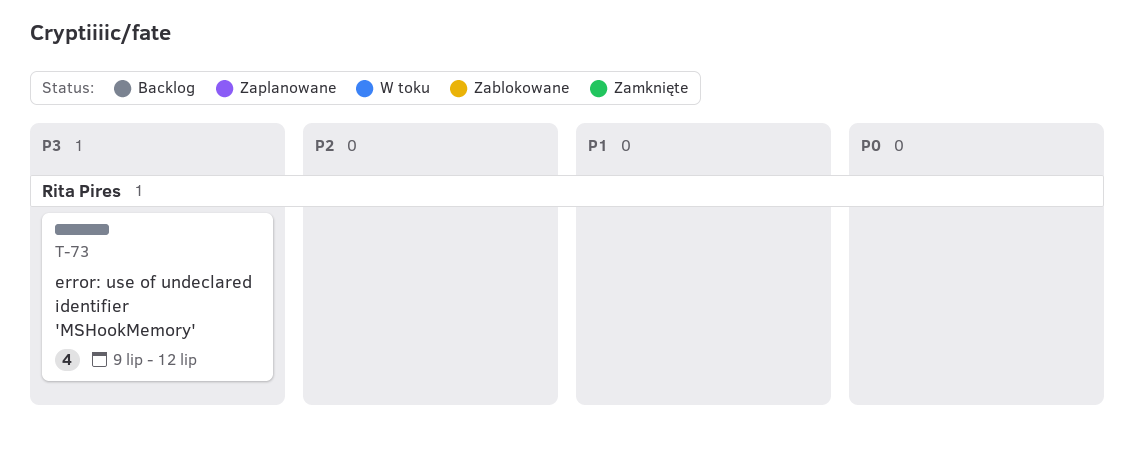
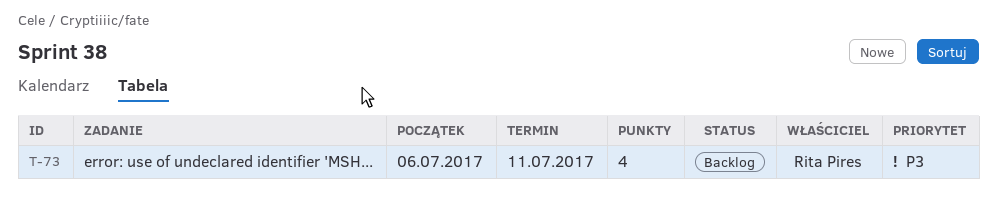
T-73, start: Jul 9 -> Jul 6
T-73, due: Jul 12 -> Jul 11

